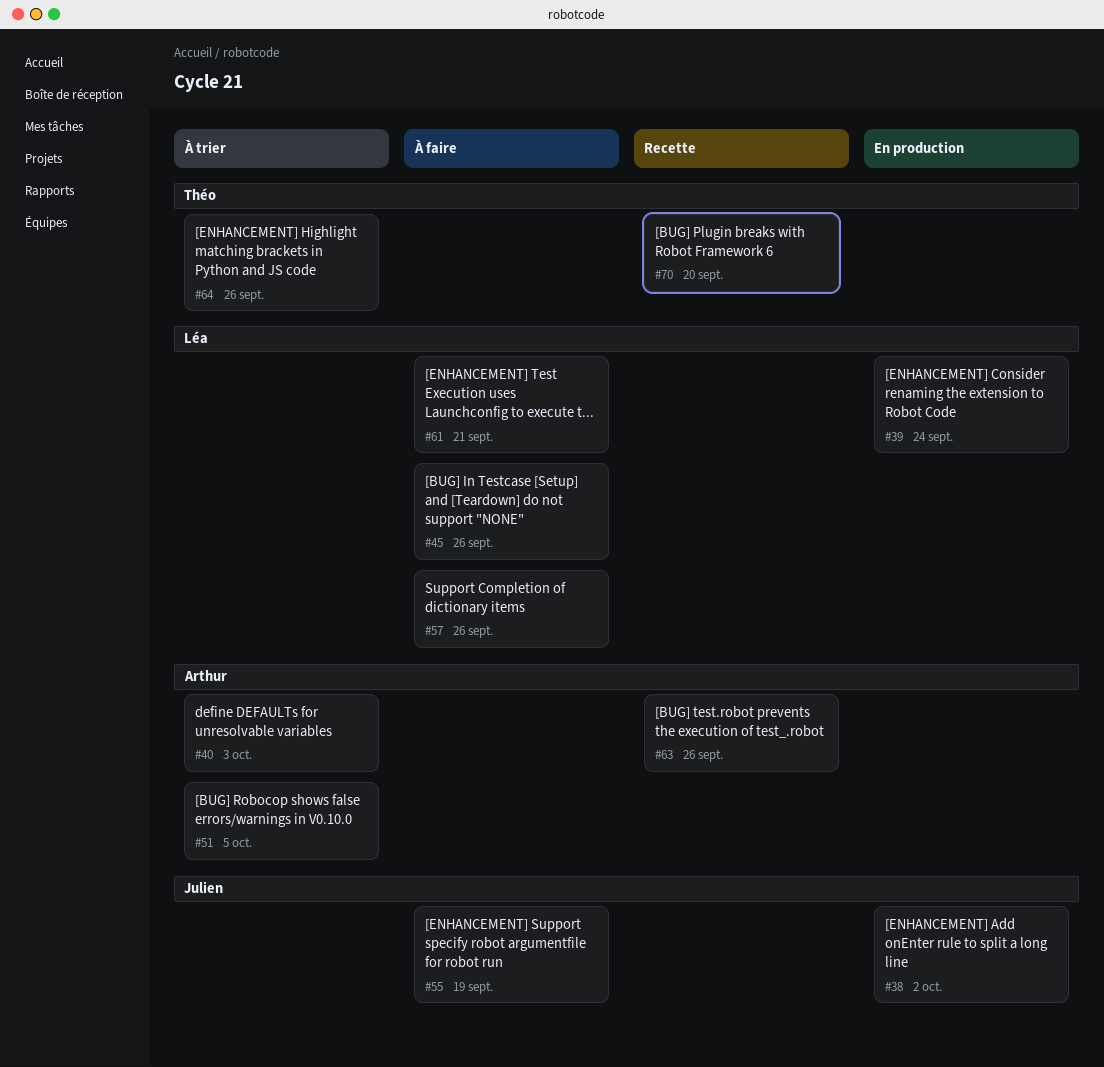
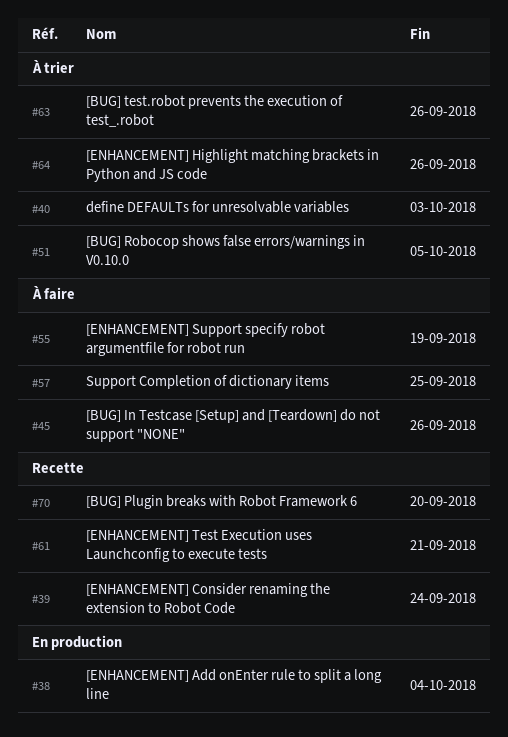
#38, due: Oct 2 -> Oct 4
#39, status: En production -> Recette
#57, due: Sep 26 -> Sep 25
#61, status: À faire -> Recette
#63, status: Recette -> À trier

